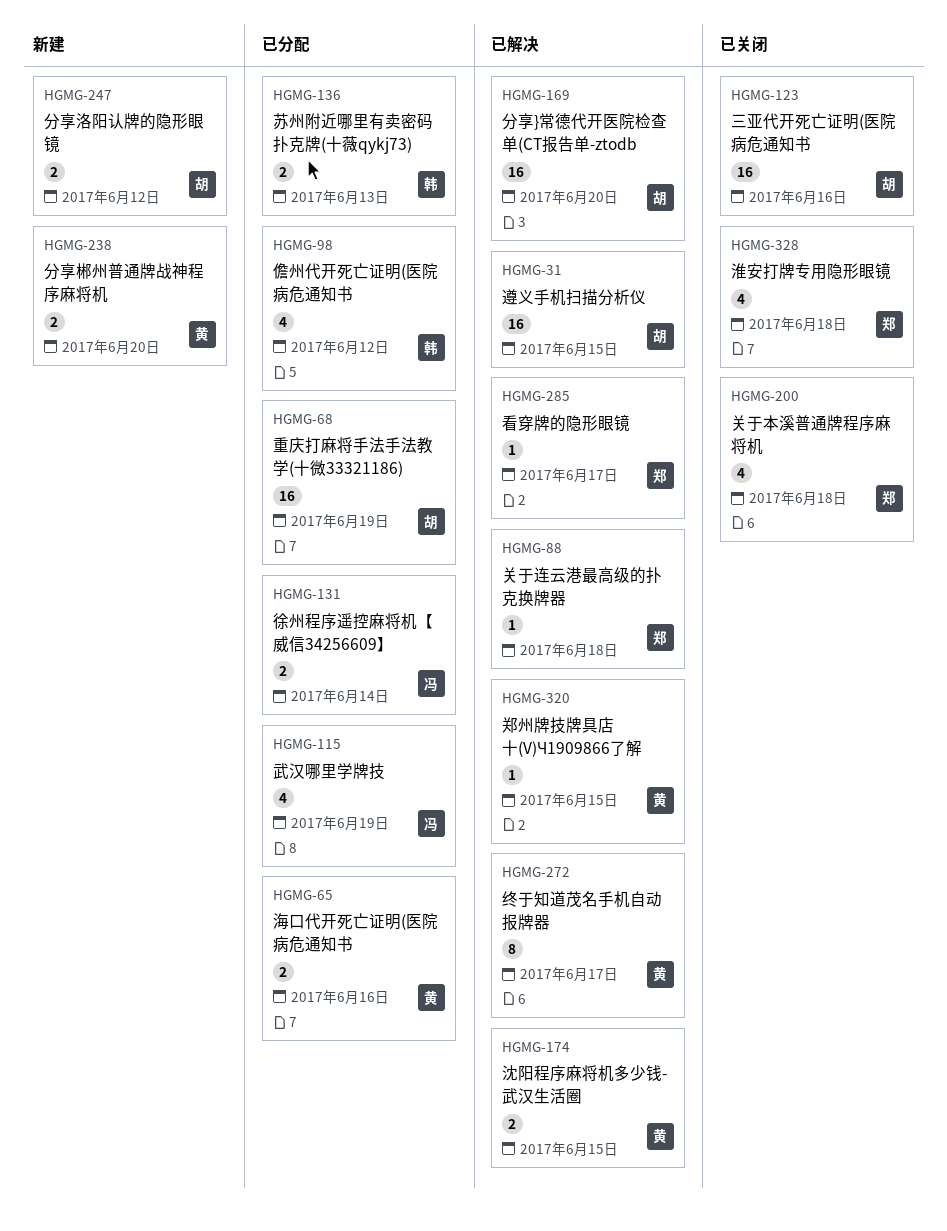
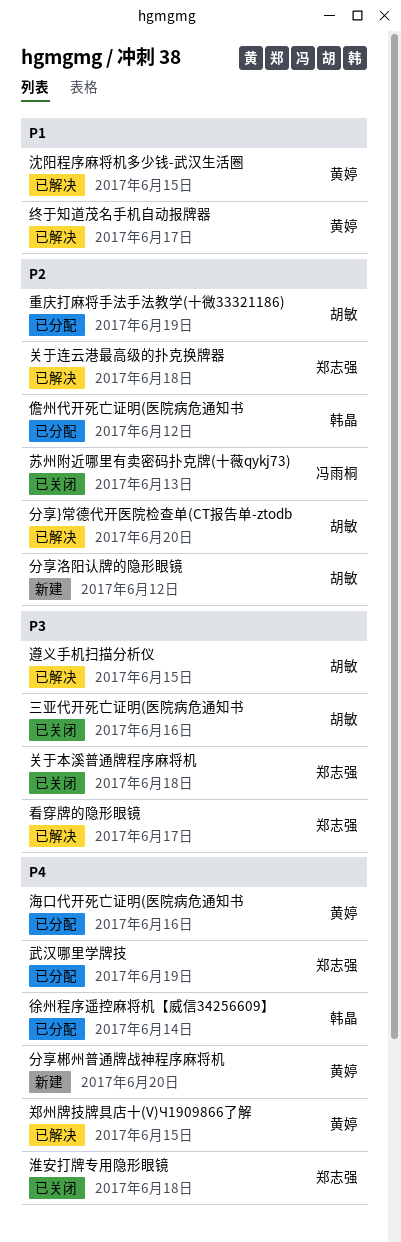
徐州程序遥控麻将机【威信34256609】, owner: 冯雨桐 -> 韩晶
武汉哪里学牌技, owner: 冯雨桐 -> 郑志强
苏州附近哪里有卖密码扑克牌(十薇qykj73), status: 已分配 -> 已关闭
苏州附近哪里有卖密码扑克牌(十薇qykj73), owner: 韩晶 -> 冯雨桐

